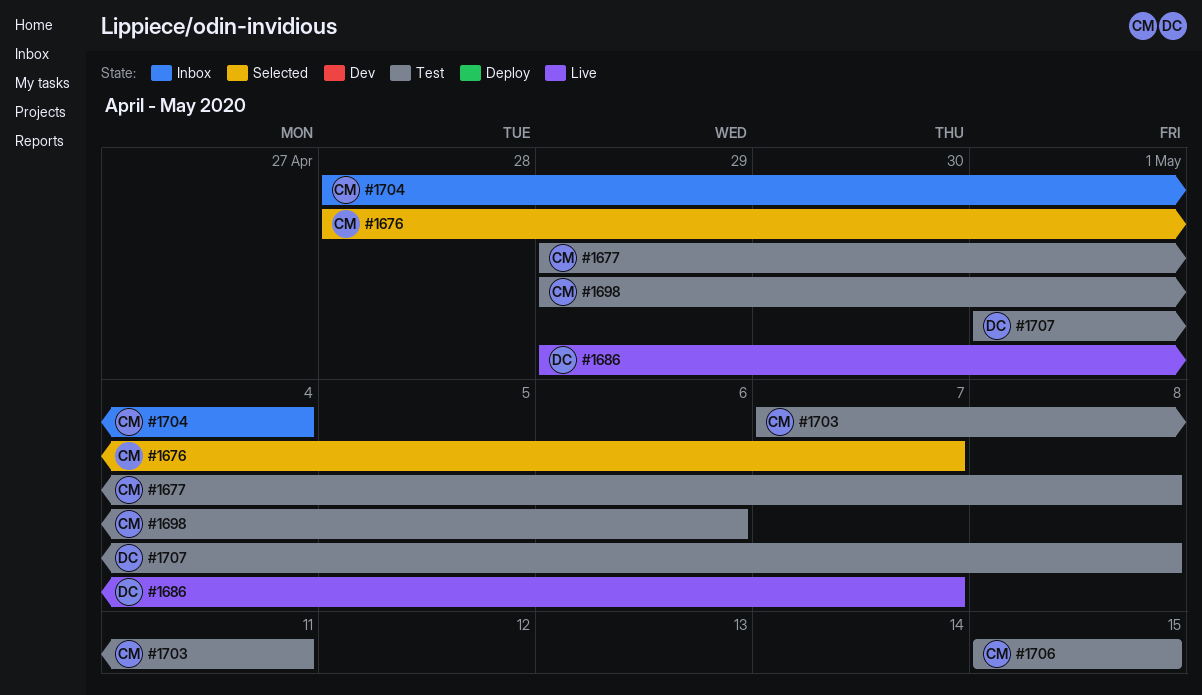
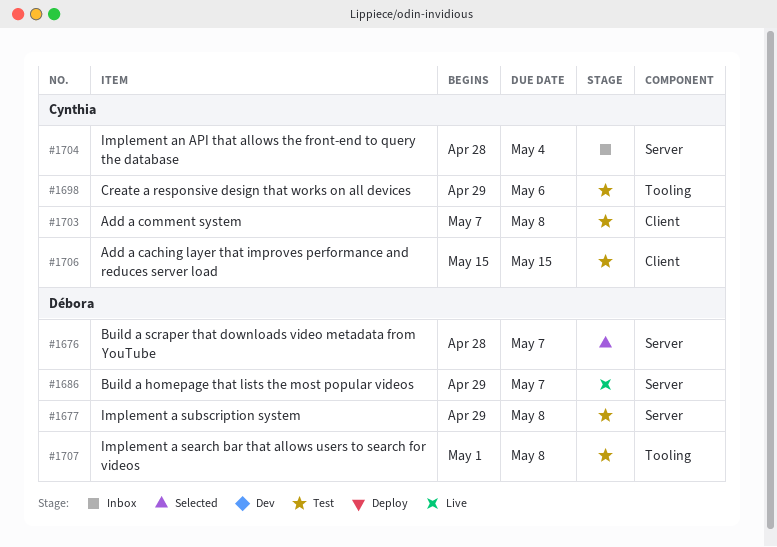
#1676, owner: Cynthia -> Débora
#1677, owner: Cynthia -> Débora
#1703, due: May 11 -> May 8

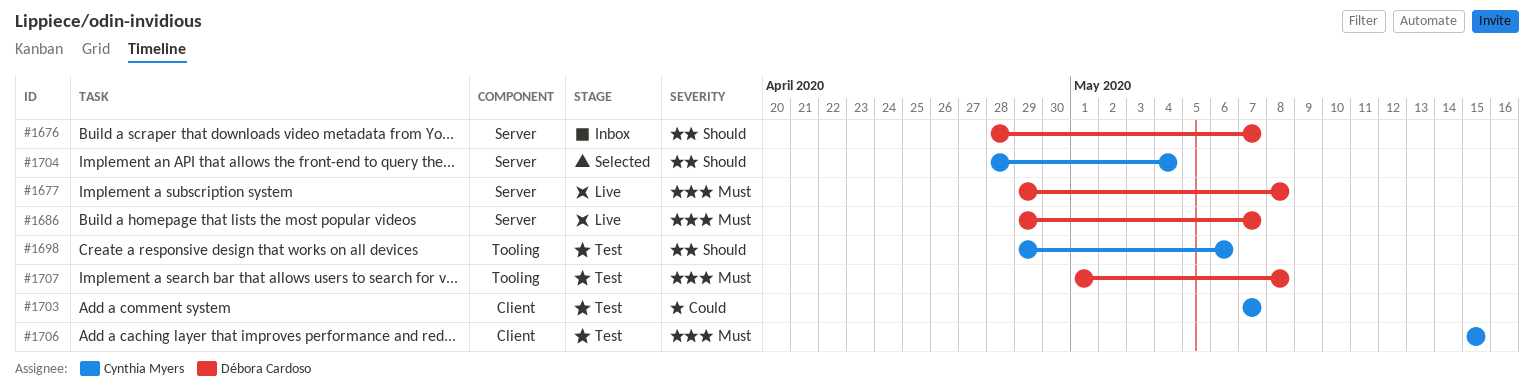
#1676, status: Selected -> Inbox
#1677, status: Test -> Live
#1703, due: May 8 -> May 7
#1704, status: Inbox -> Selected

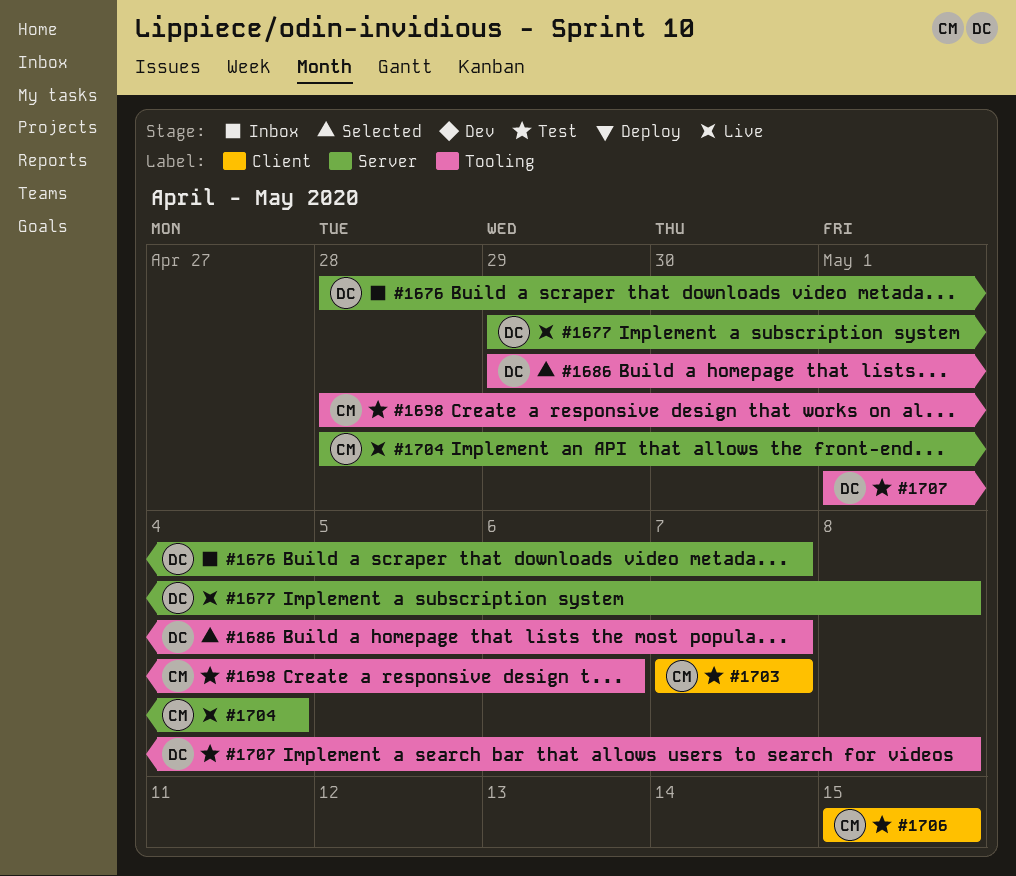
#1686, status: Live -> Selected
#1686, label: Server -> Tooling
#1698, start: Apr 29 -> Apr 28
#1704, status: Selected -> Live

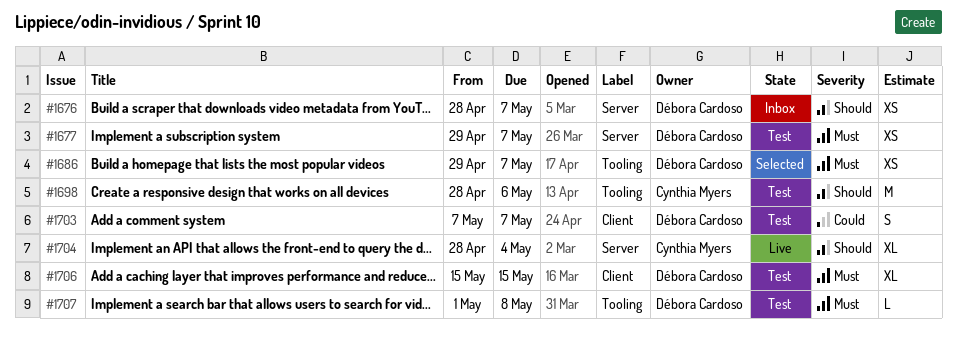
#1677, status: Live -> Test
#1677, due: May 8 -> May 7
#1703, owner: Cynthia Myers -> Débora Cardoso
#1706, owner: Cynthia Myers -> Débora Cardoso

